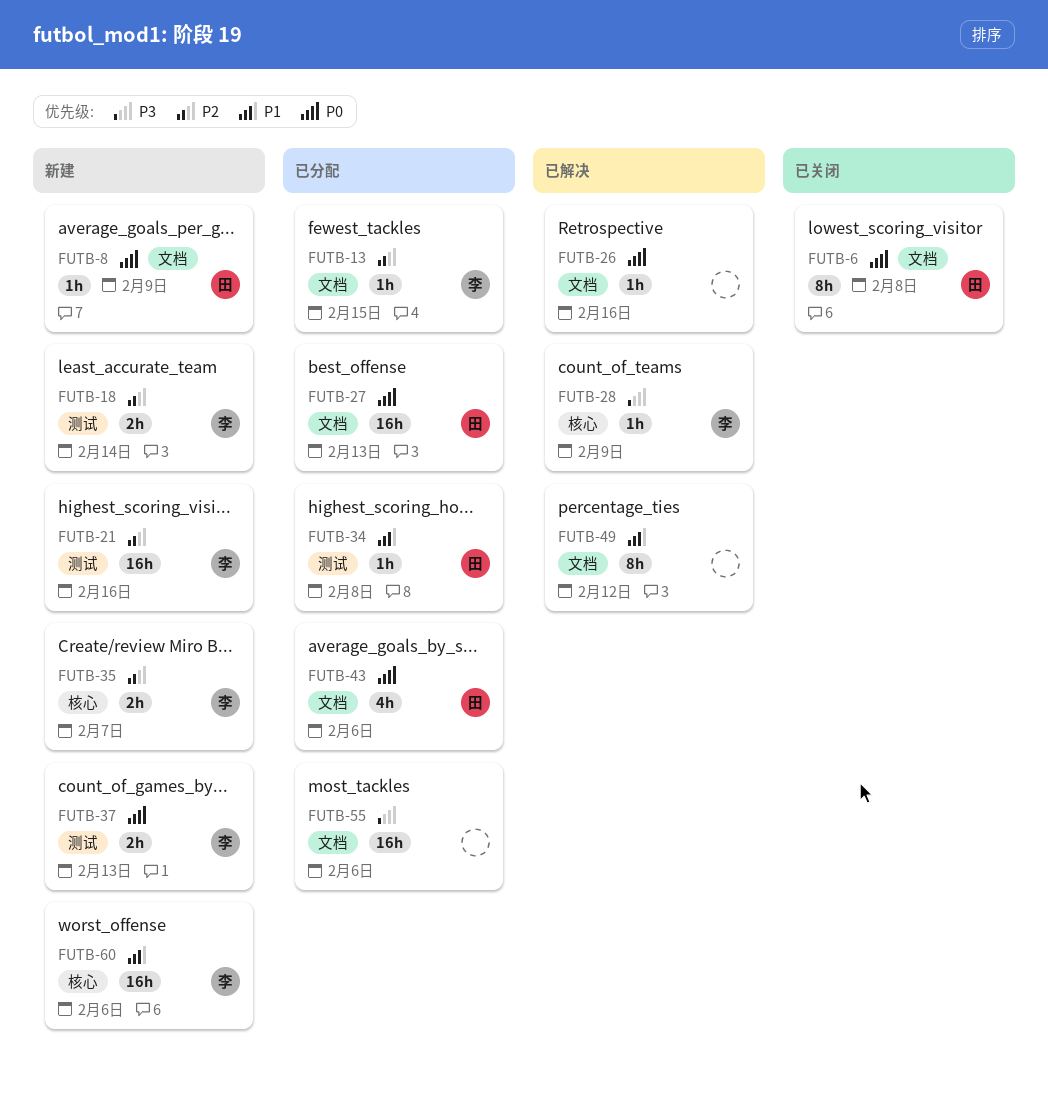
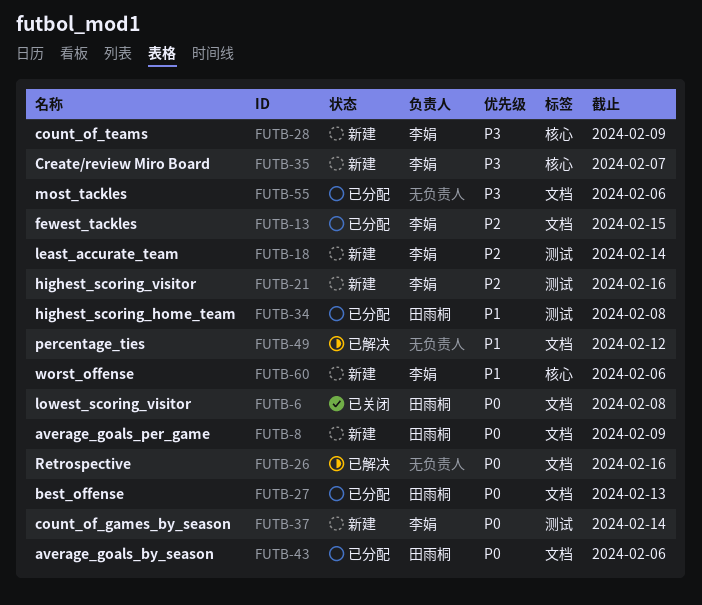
FUTB-28, status: 已解决 -> 新建
FUTB-35, priority: P2 -> P3
FUTB-37, due: Feb 13 -> Feb 14

